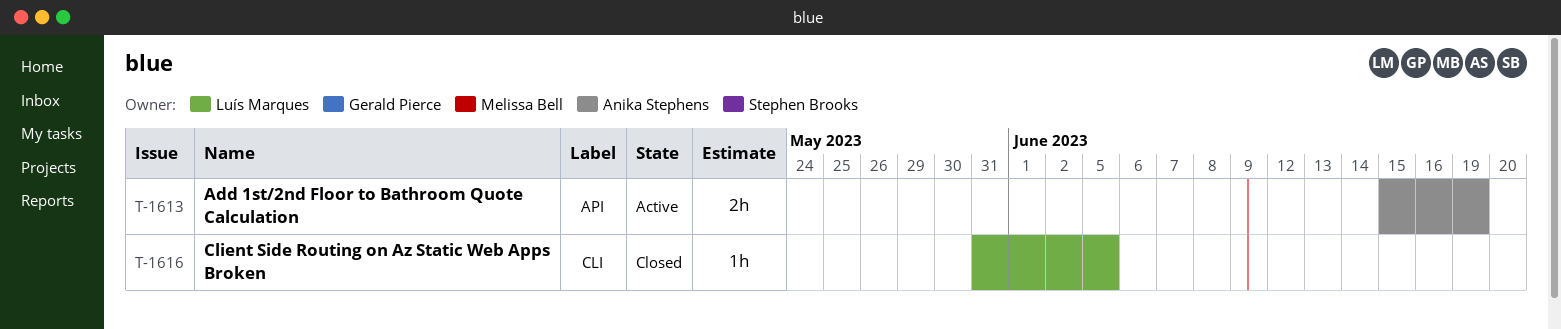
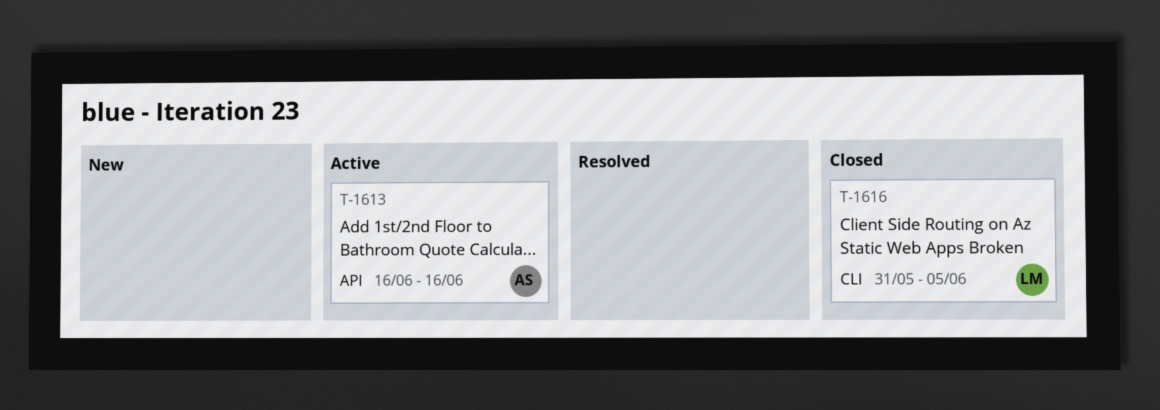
T-1613, start: Jun 15 -> Jun 16
T-1613, due: Jun 19 -> Jun 16

